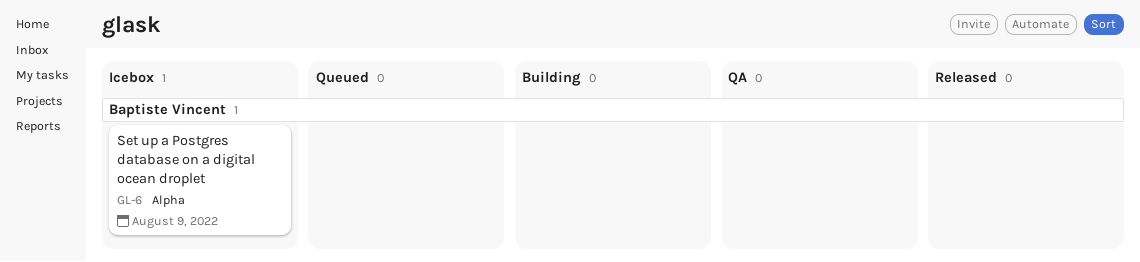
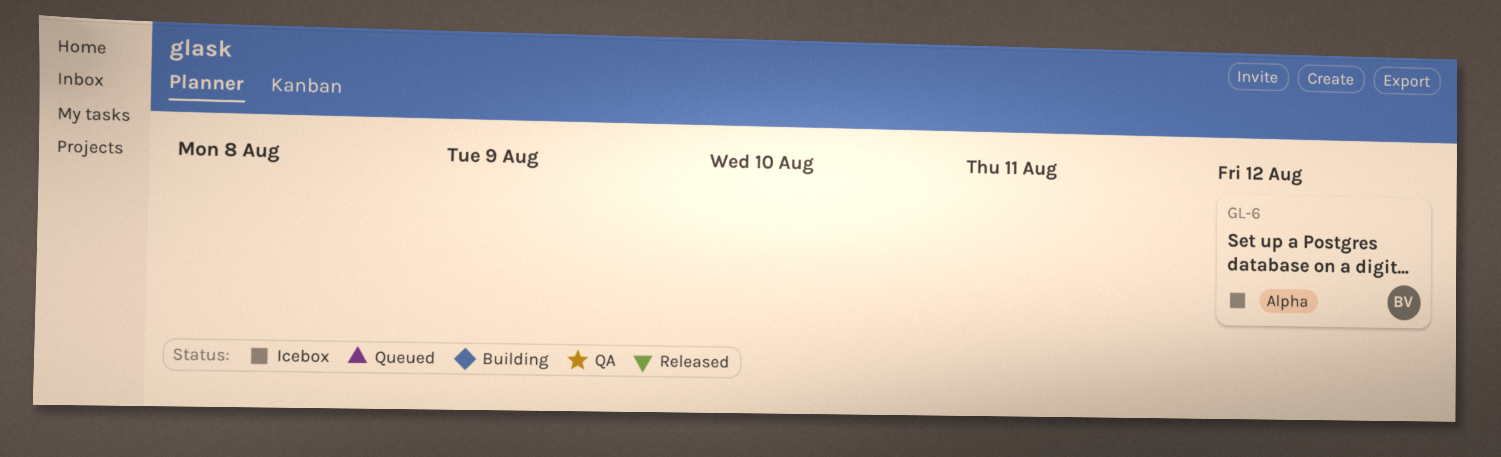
GL-6, due: Aug 9 -> Aug 12

